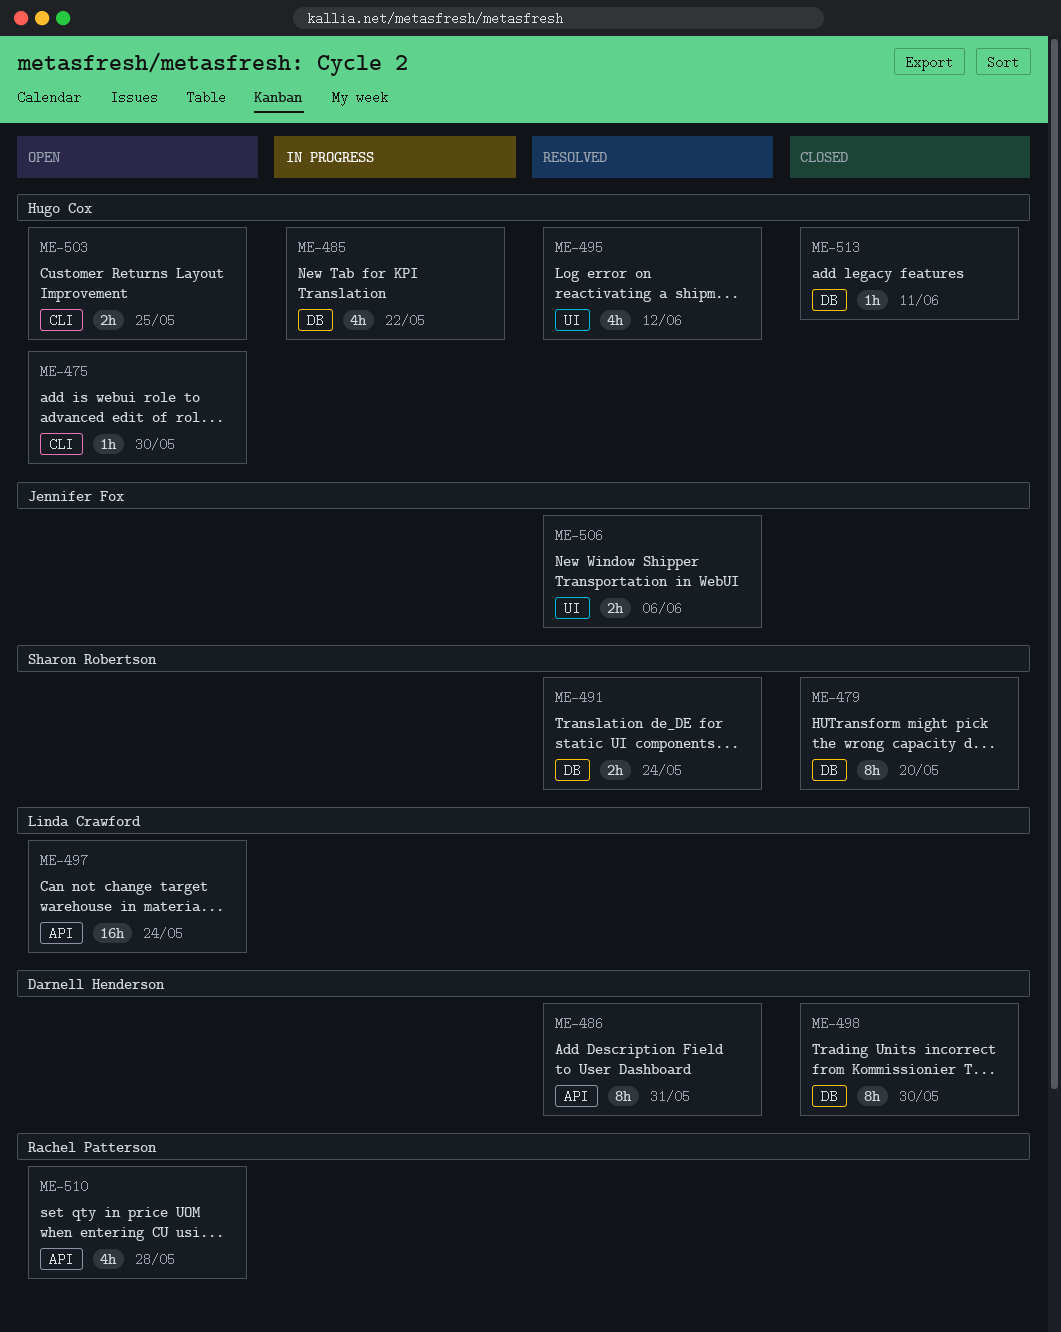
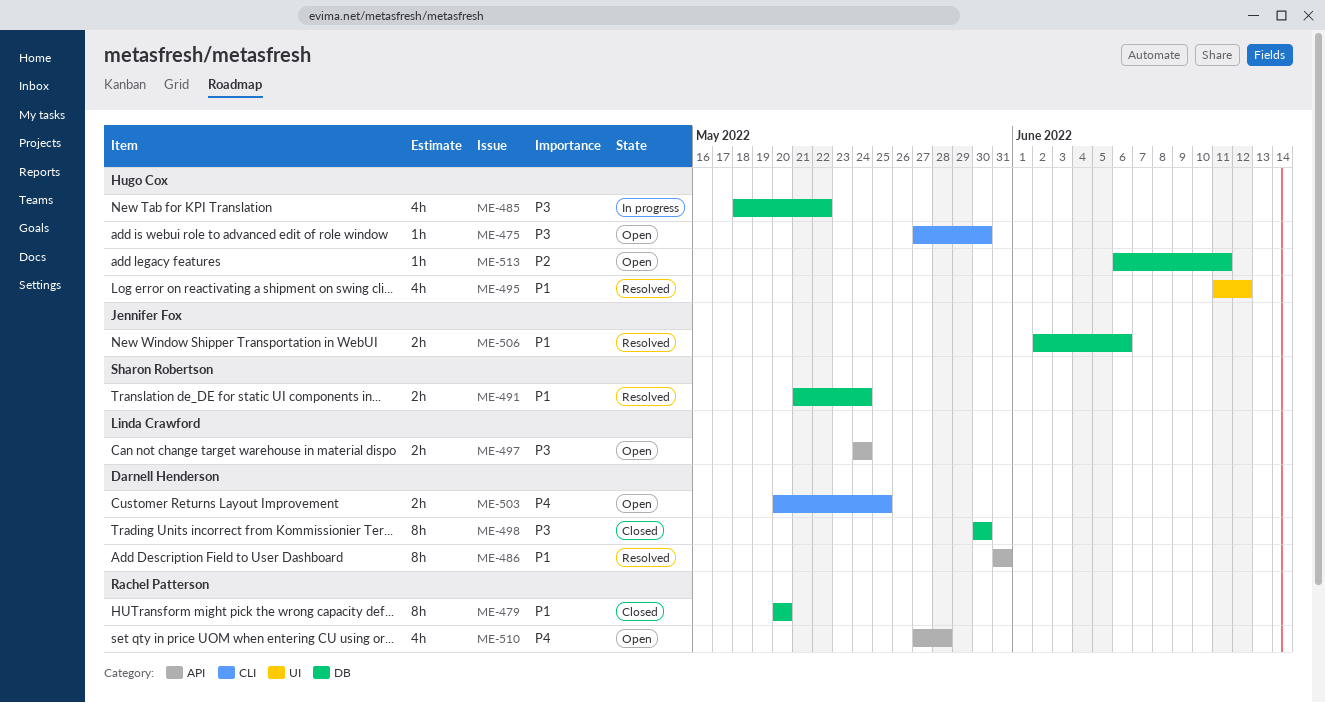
ME-479, owner: Sharon Robertson -> Rachel Patterson
ME-497, estimate: 16h -> 2h
ME-503, owner: Hugo Cox -> Darnell Henderson
ME-506, label: UI -> DB
ME-513, status: Closed -> Open

